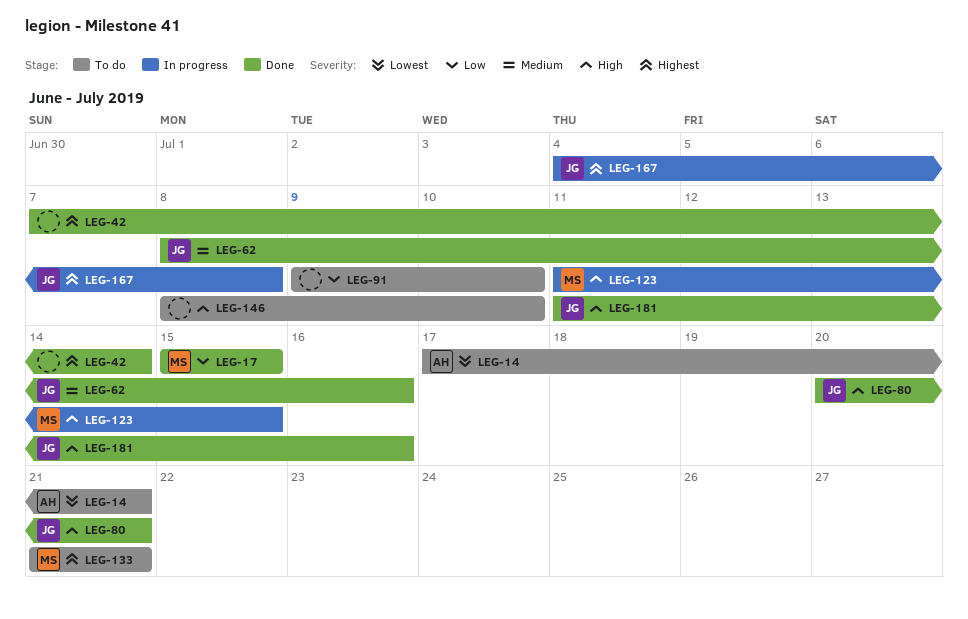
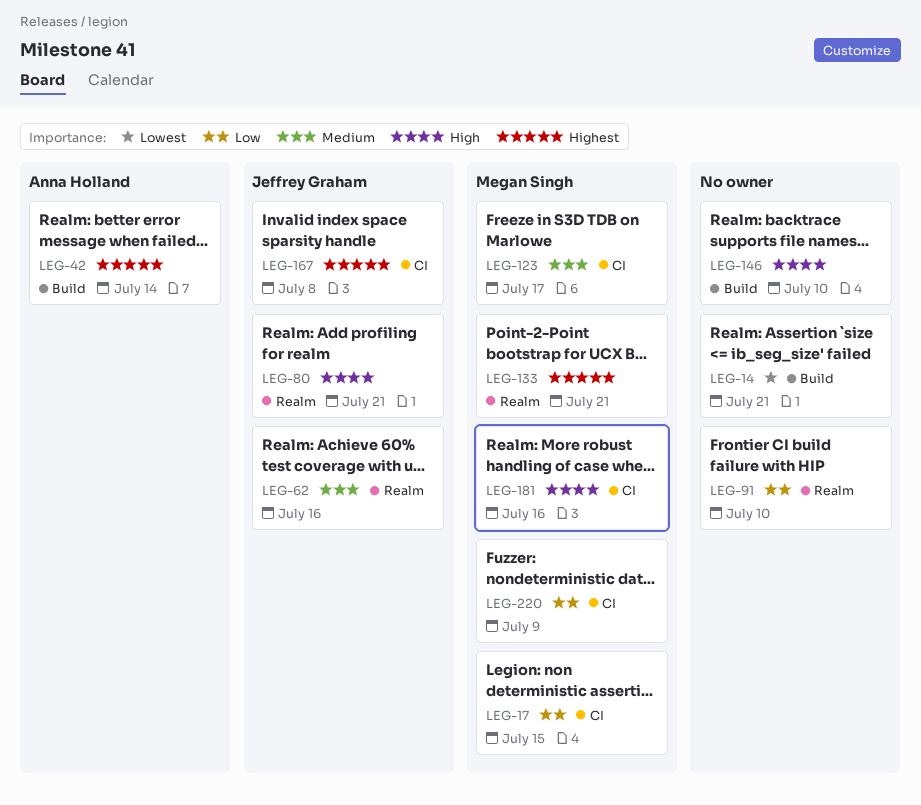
LEG-14, owner: Anna Holland -> none
LEG-42, owner: none -> Anna Holland
LEG-123, priority: High -> Medium
LEG-123, due: Jul 15 -> Jul 17
LEG-181, owner: Jeffrey Graham -> Megan Singh
LEG-220: none -> present

